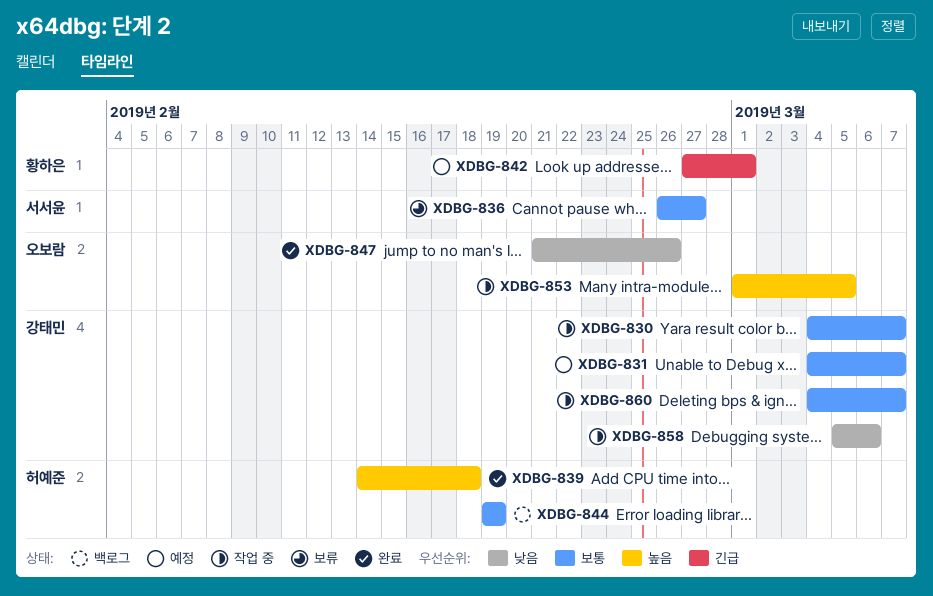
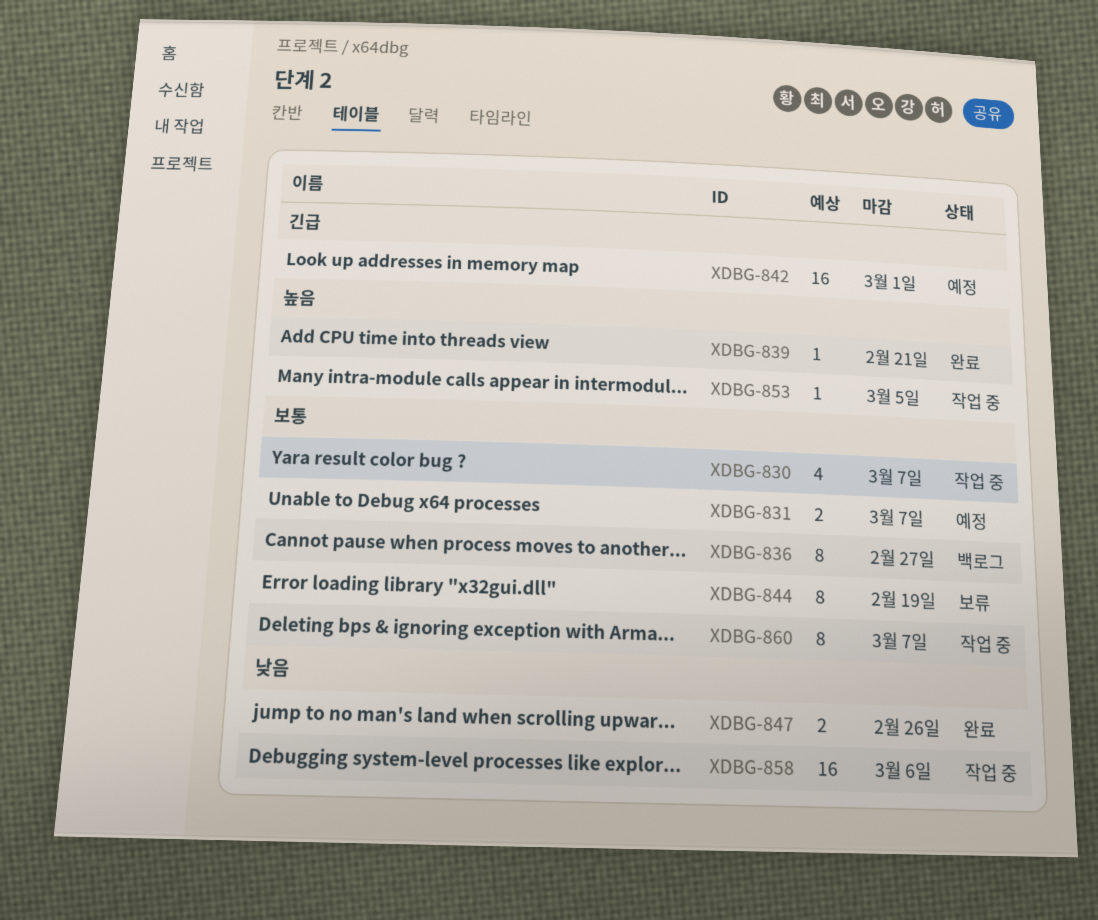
XDBG-836, status: 보류 -> 백로그
XDBG-839, due: Feb 18 -> Feb 21
XDBG-844, status: 백로그 -> 보류

